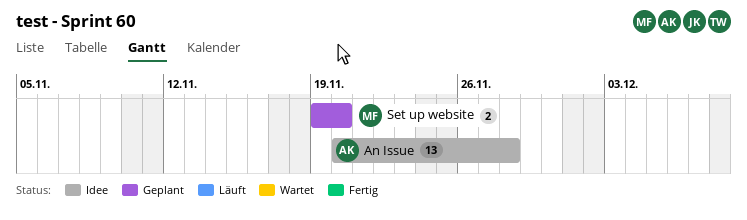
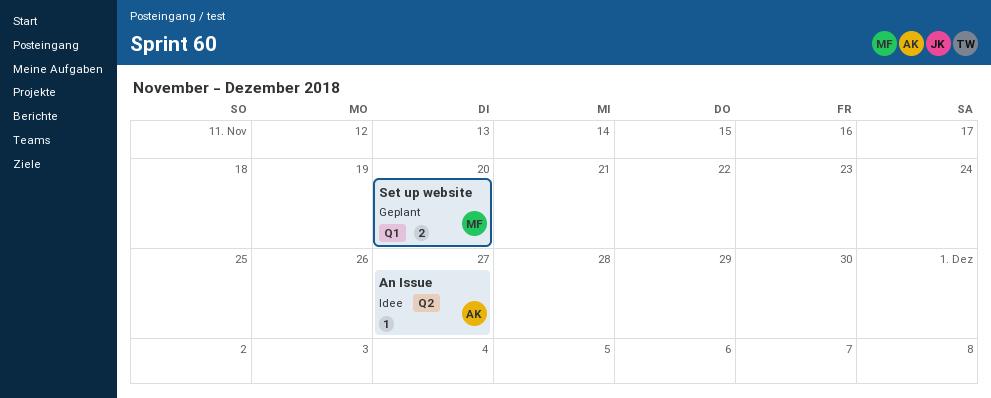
An Issue, estimate: 13 -> 1
An Issue, due: Nov 28 -> Nov 27

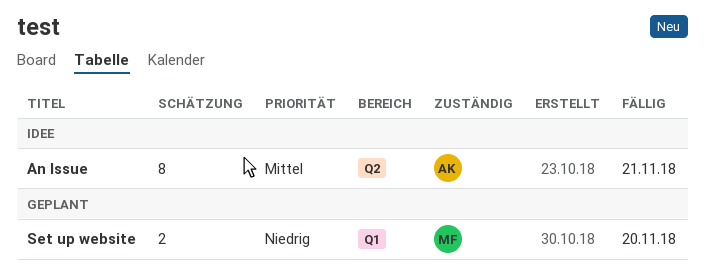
An Issue, estimate: 1 -> 8
An Issue, due: Nov 27 -> Nov 21

